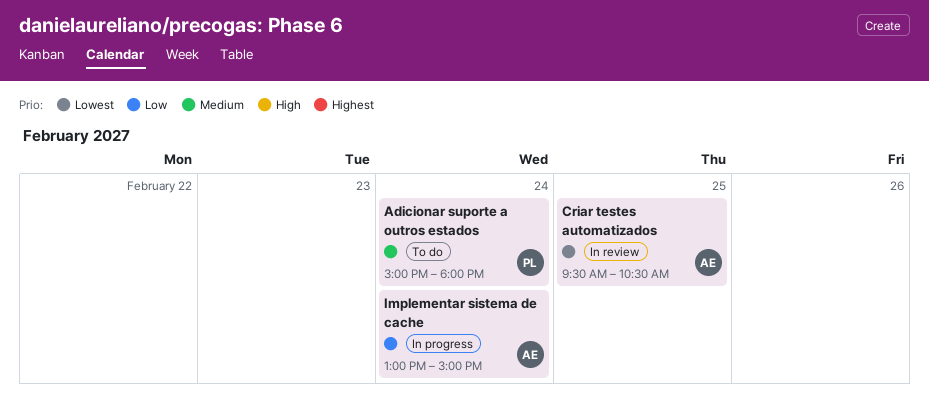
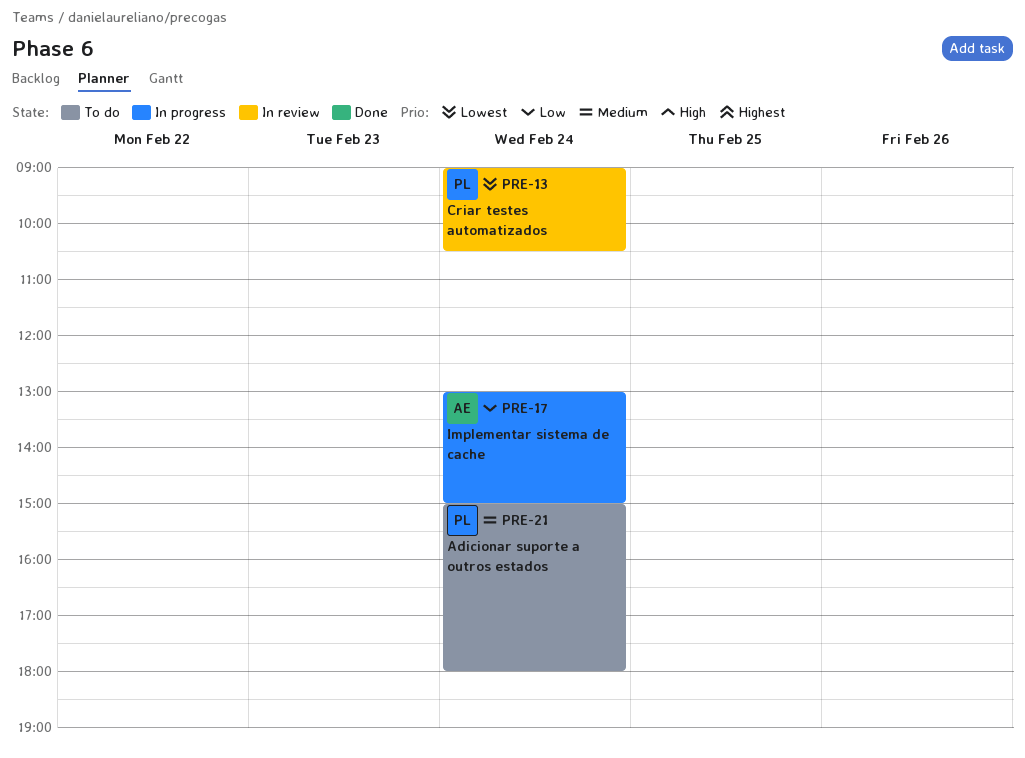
Criar testes automatizados, owner: AE -> PL
Criar testes automatizados, day: Feb 25 -> Feb 24
Criar testes automatizados, begins: 09:30 -> 09:00

